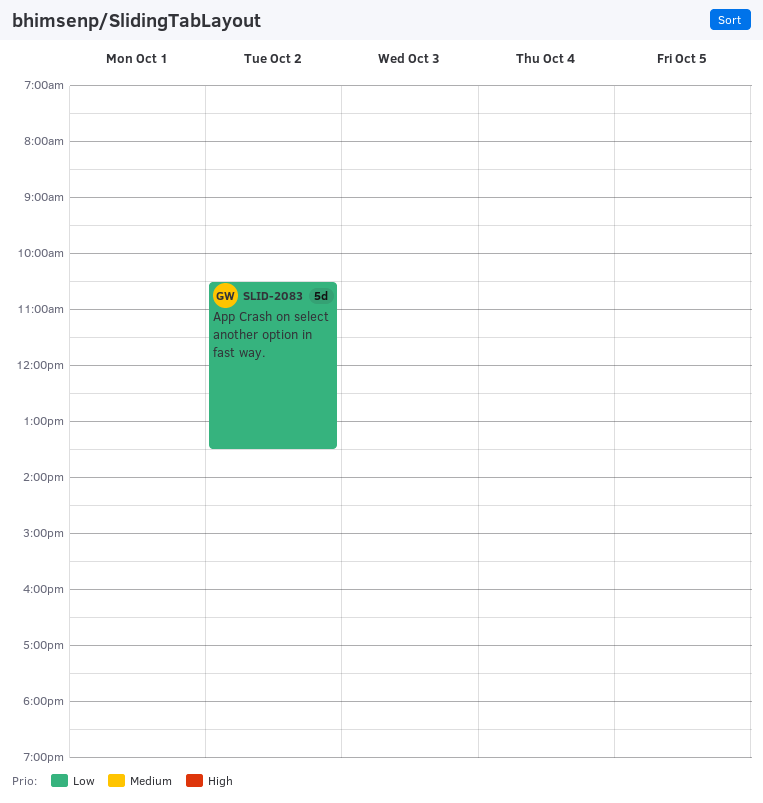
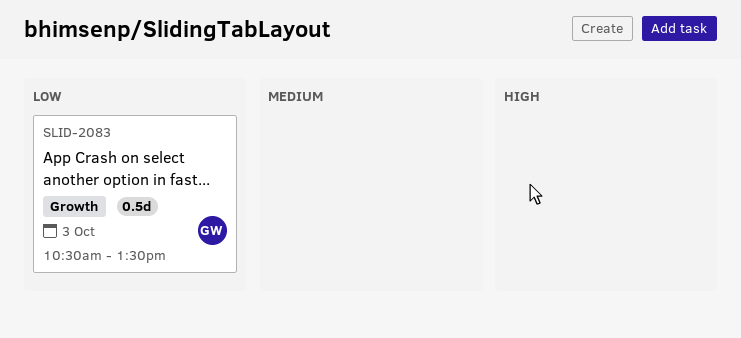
SLID-2083, estimate: 5d -> 0.5d
SLID-2083, day: Oct 2 -> Oct 3

